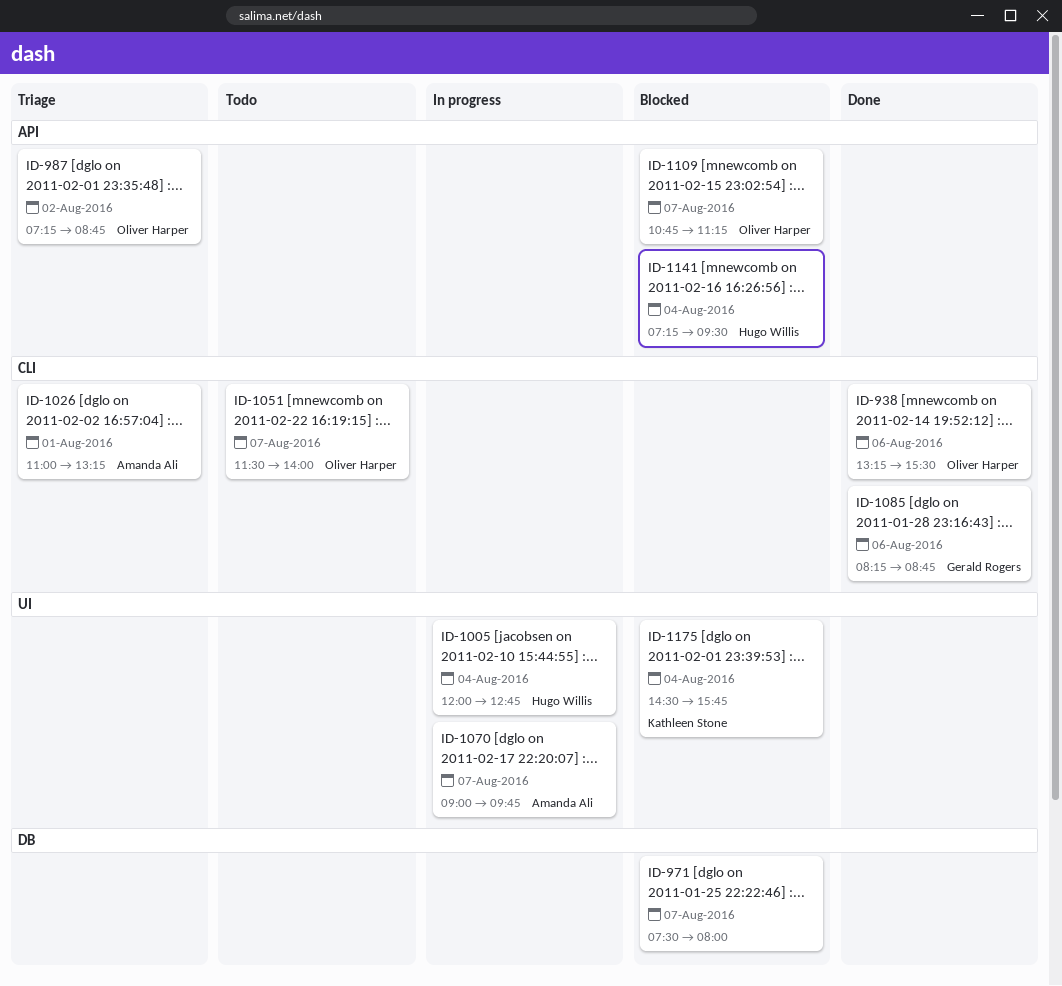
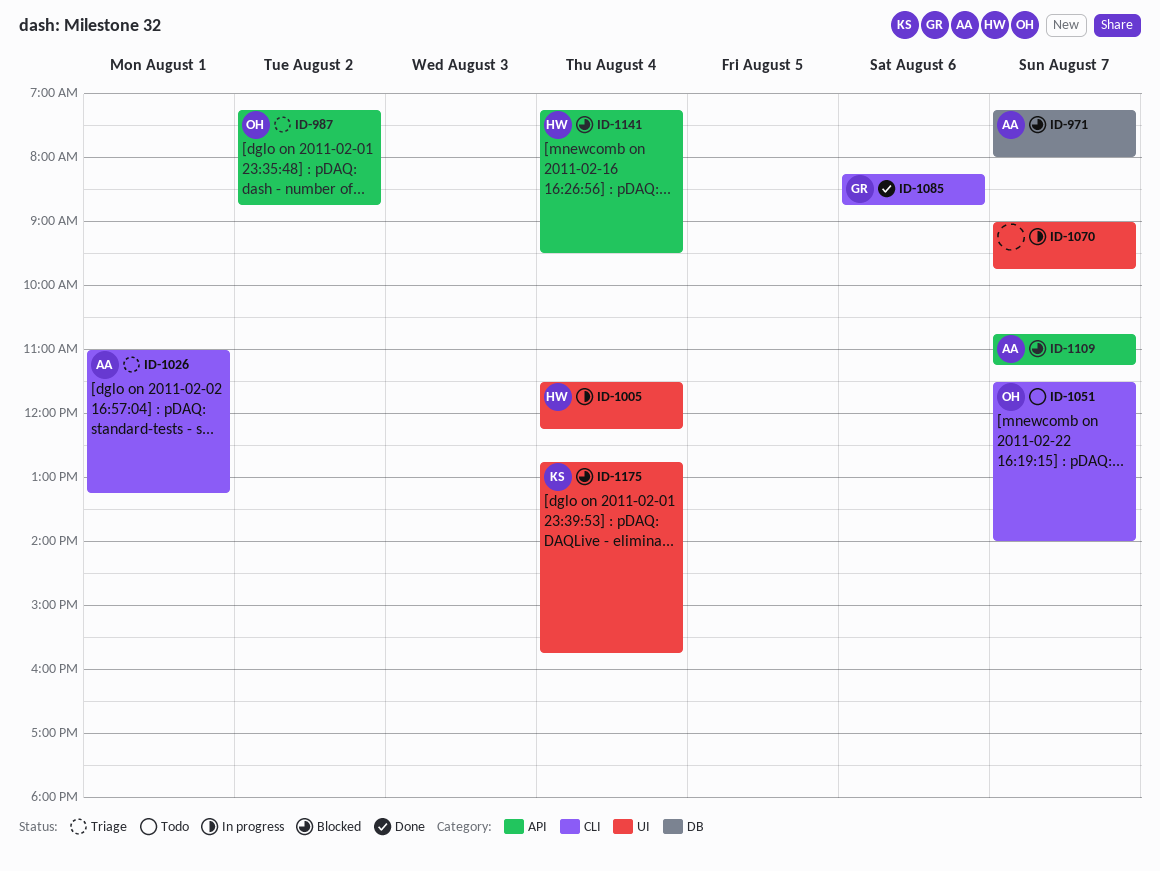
ID-938: present -> none
ID-971, owner: none -> Amanda Ali
ID-971, begins: 07:30 -> 07:15
ID-1005, begins: 12:00 -> 11:30
ID-1005, ends: 12:45 -> 12:15
ID-1070, owner: Amanda Ali -> none
ID-1109, owner: Oliver Harper -> Amanda Ali
ID-1175, begins: 14:30 -> 12:45

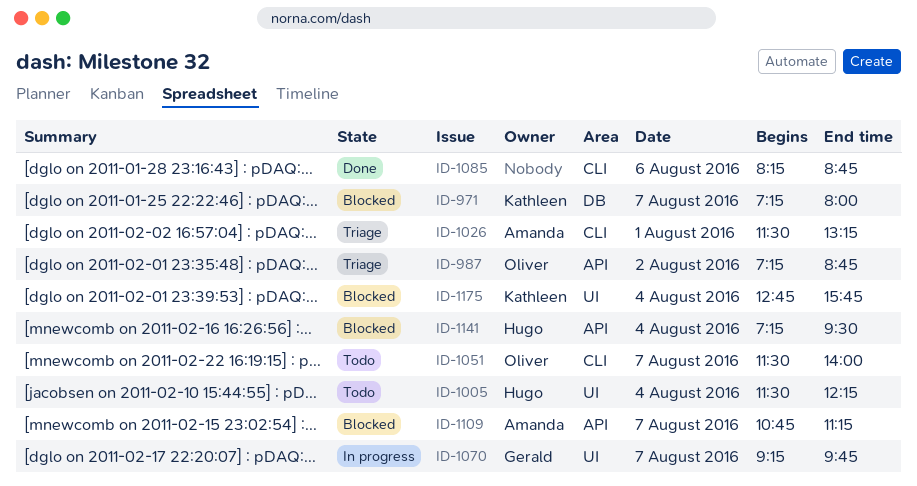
ID-971, owner: Amanda -> Kathleen
ID-1005, status: In progress -> Todo
ID-1026, begins: 11:00 -> 11:30
ID-1070, owner: none -> Gerald
ID-1070, begins: 09:00 -> 09:15
ID-1085, owner: Gerald -> none

